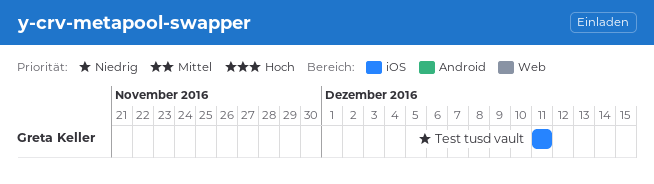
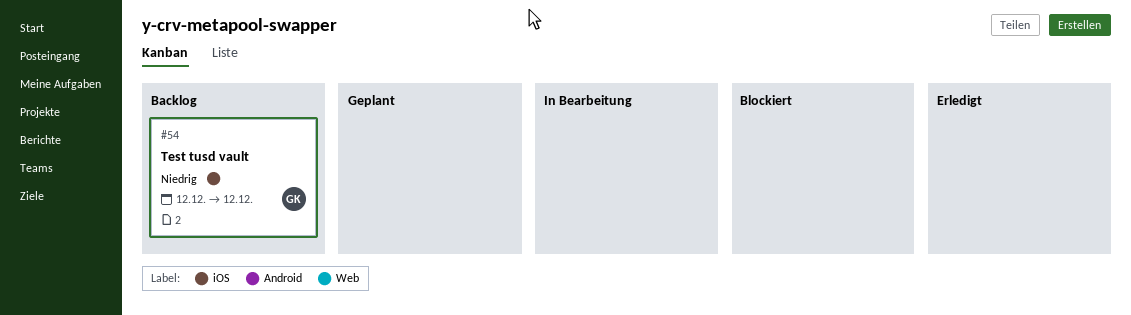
Test tusd vault, start: Dec 11 -> Dec 12
Test tusd vault, due: Dec 11 -> Dec 12

